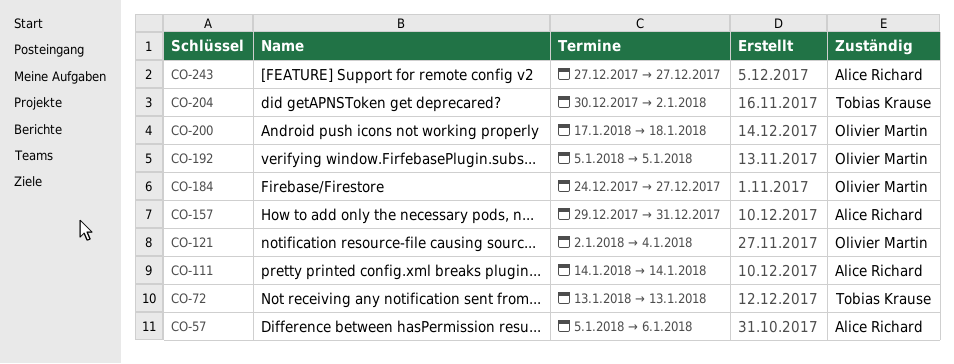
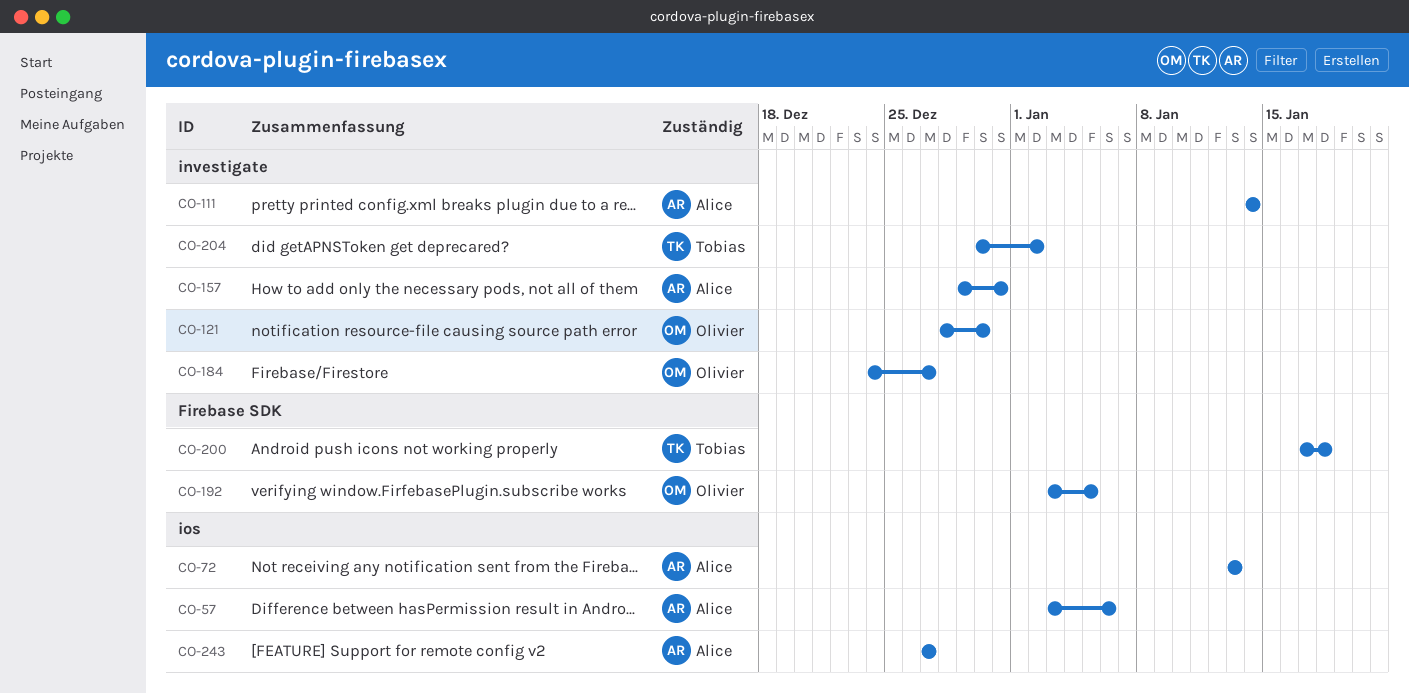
CO-57, start: Jan 5 -> Jan 3
CO-72, owner: Tobias Krause -> Alice Richard
CO-121, start: Jan 2 -> Dec 28
CO-121, due: Jan 4 -> Dec 30
CO-192, start: Jan 5 -> Jan 3
CO-200, owner: Olivier Martin -> Tobias Krause

